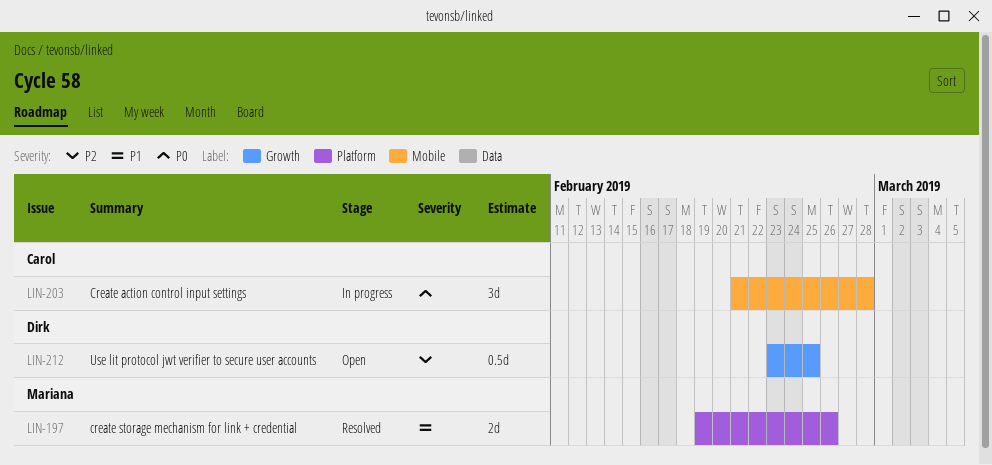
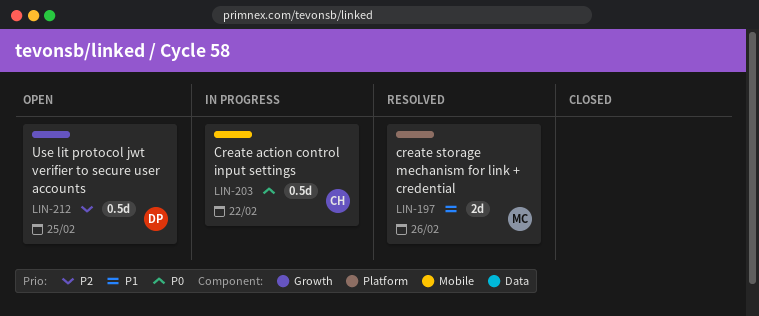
LIN-203, estimate: 3d -> 0.5d
LIN-203, due: Feb 28 -> Feb 22

